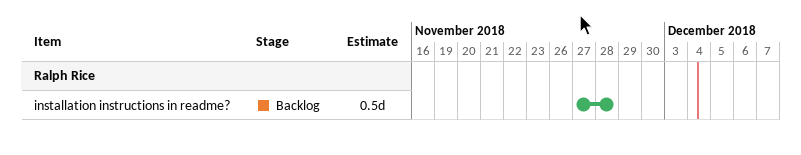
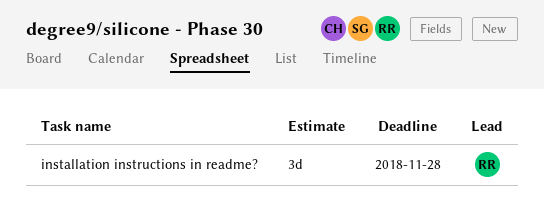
installation instructions in readme?, estimate: 0.5d -> 3d

